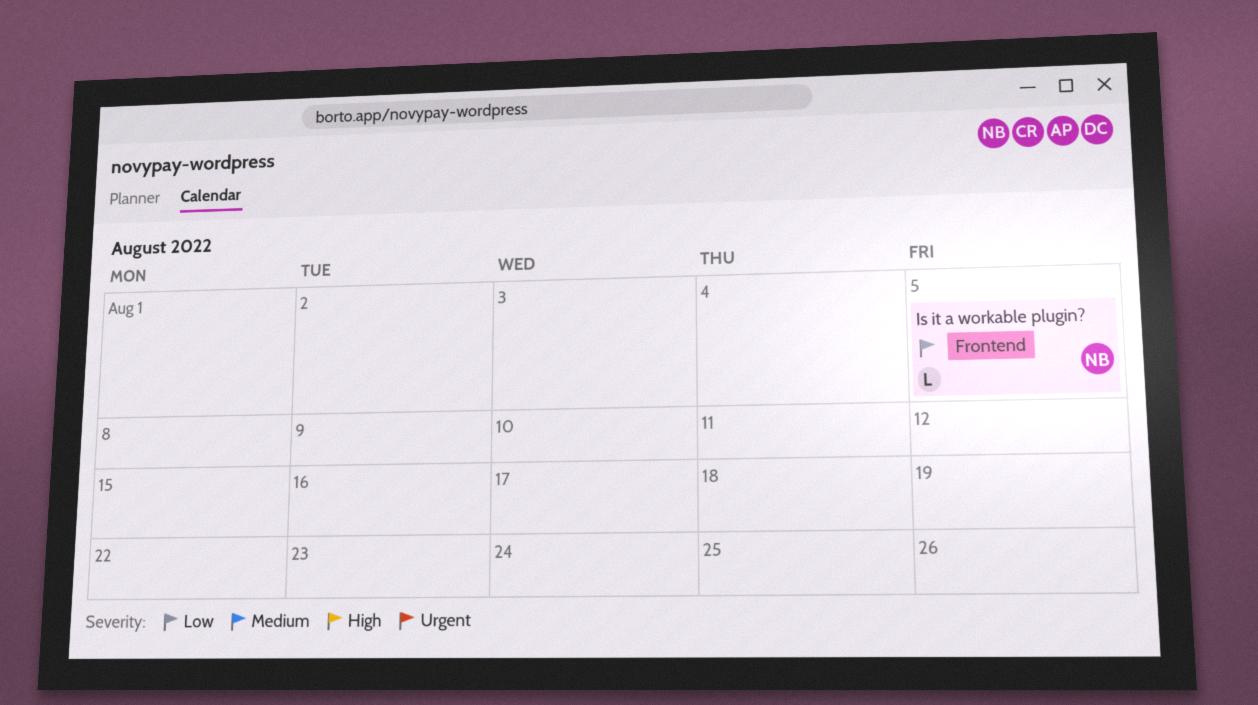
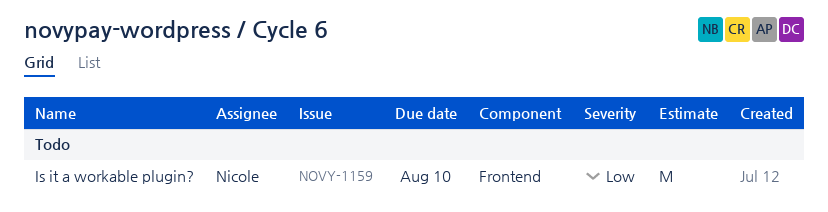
Is it a workable plugin?, estimate: L -> M
Is it a workable plugin?, due: Aug 5 -> Aug 10

